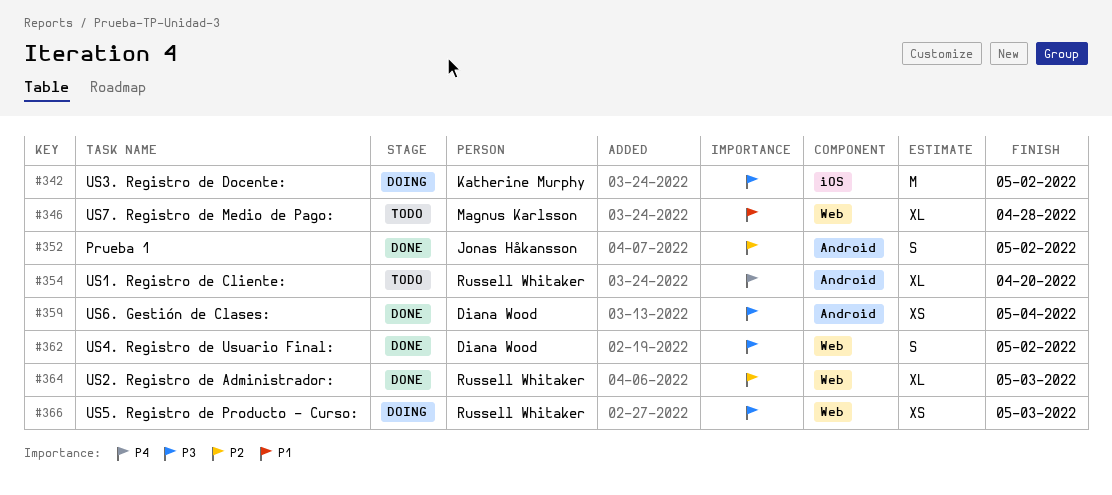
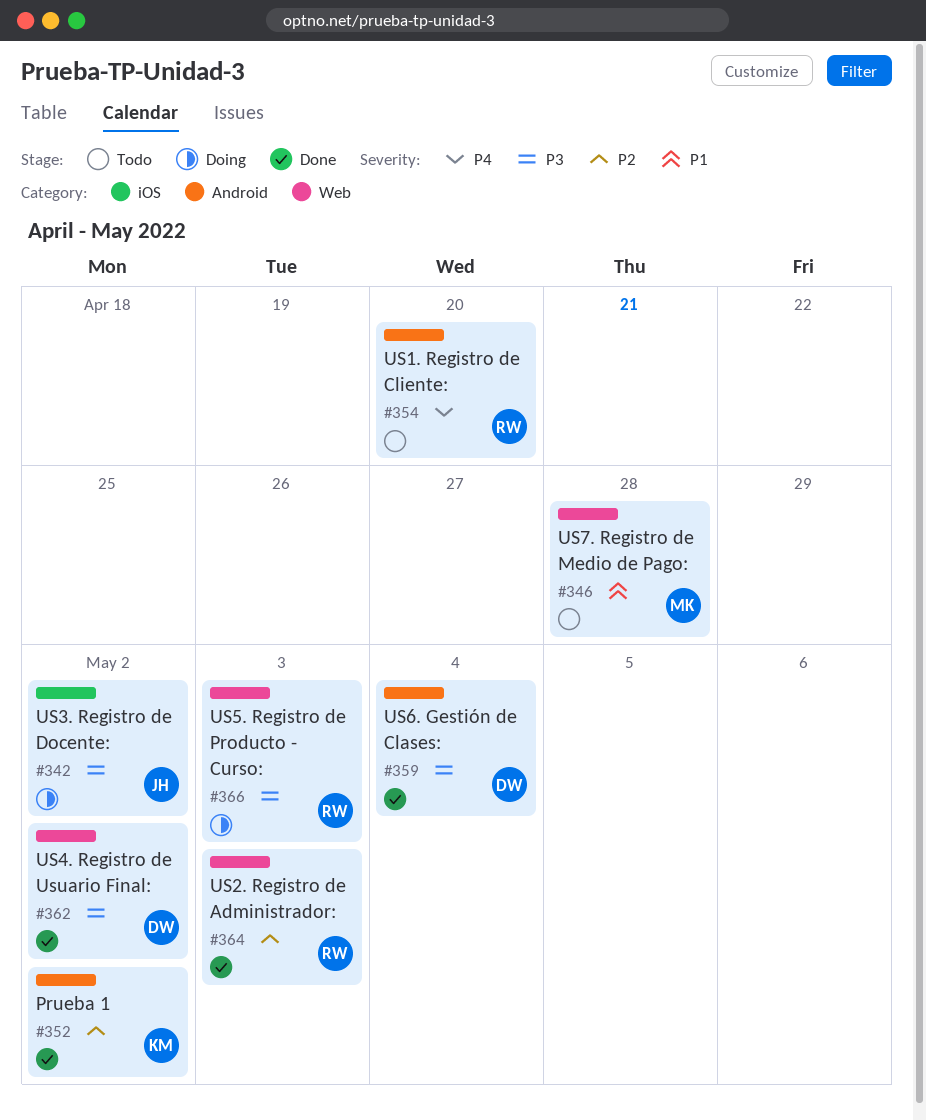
#342, owner: Katherine Murphy -> Jonas Håkansson
#352, owner: Jonas Håkansson -> Katherine Murphy

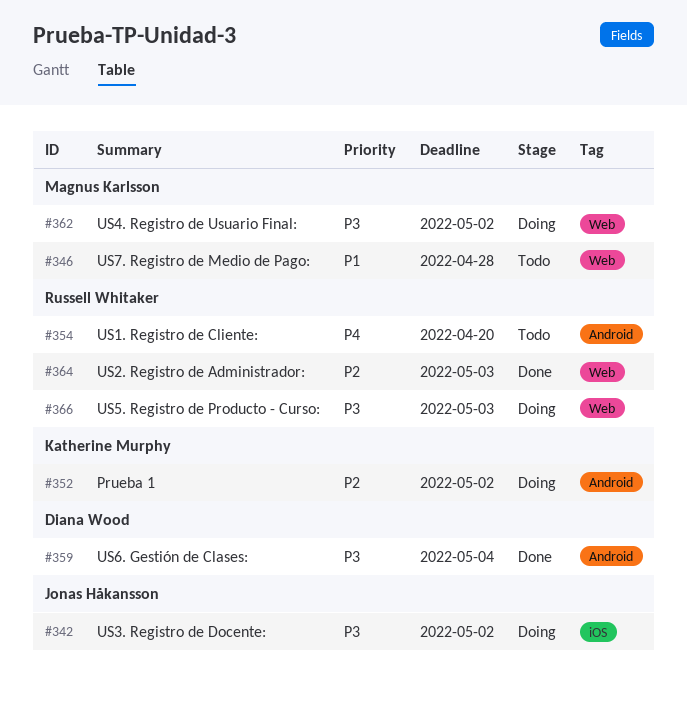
#352, status: Done -> Doing
#362, status: Done -> Doing
#362, owner: Diana Wood -> Magnus Karlsson

